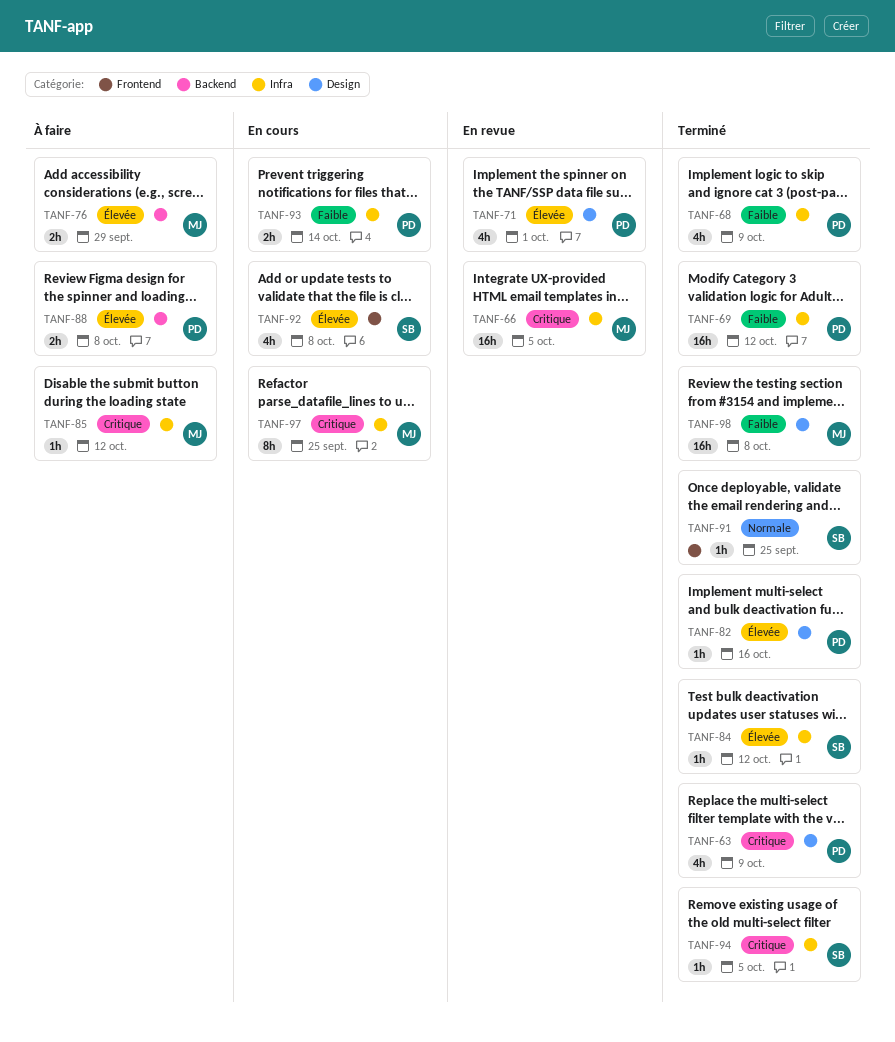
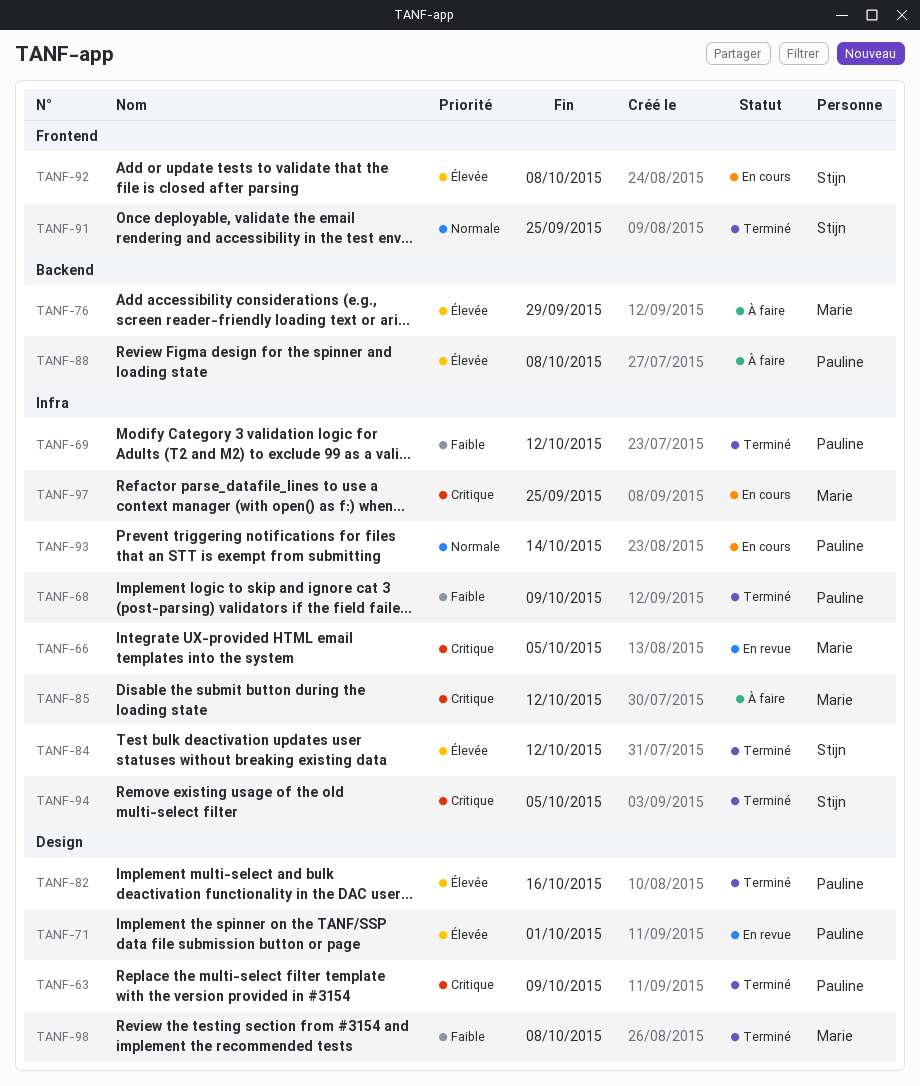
TANF-93, priority: Faible -> Normale

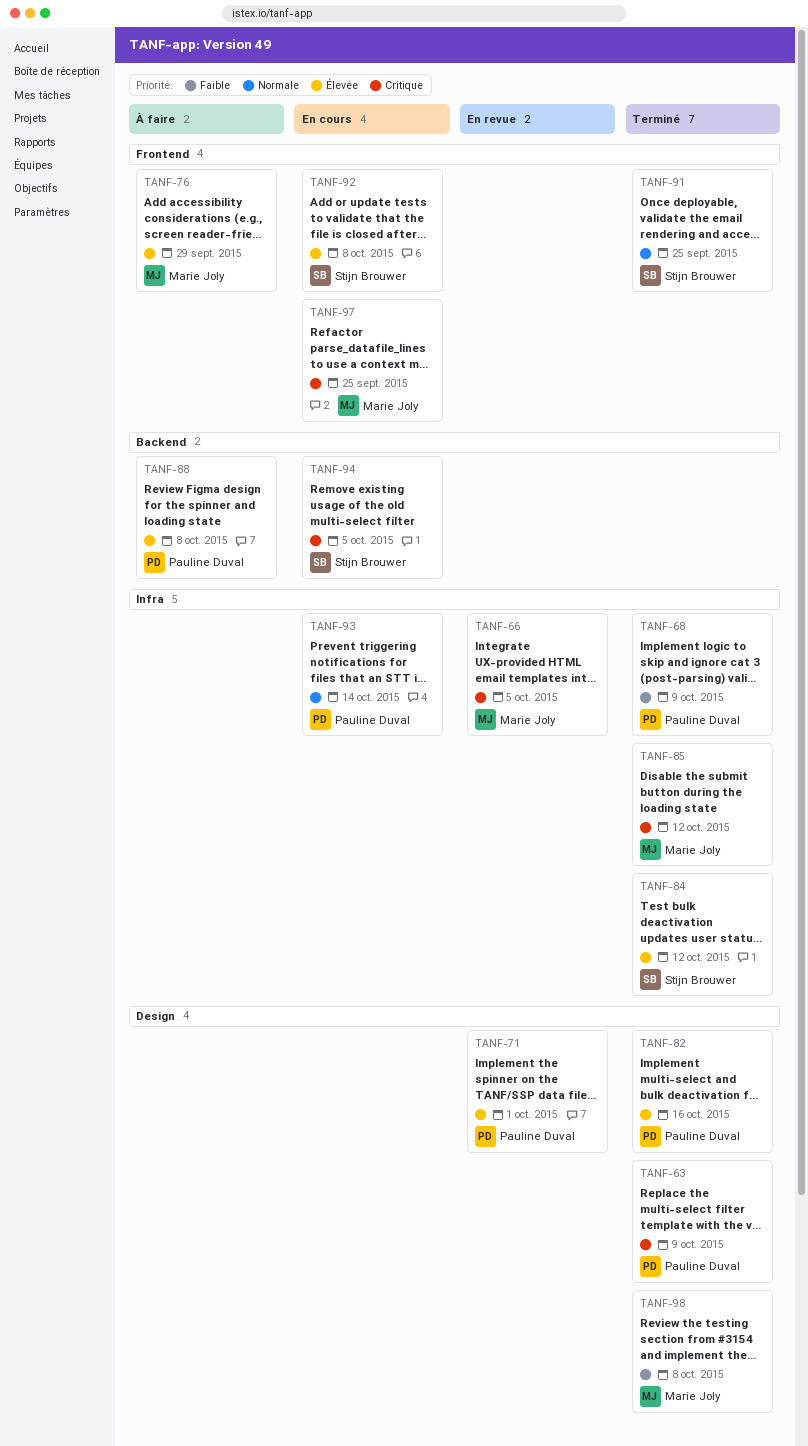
TANF-69: present -> none
TANF-76, label: Backend -> Frontend
TANF-85, status: À faire -> Terminé
TANF-94, status: Terminé -> En cours
TANF-94, label: Infra -> Backend
TANF-97, label: Infra -> Frontend

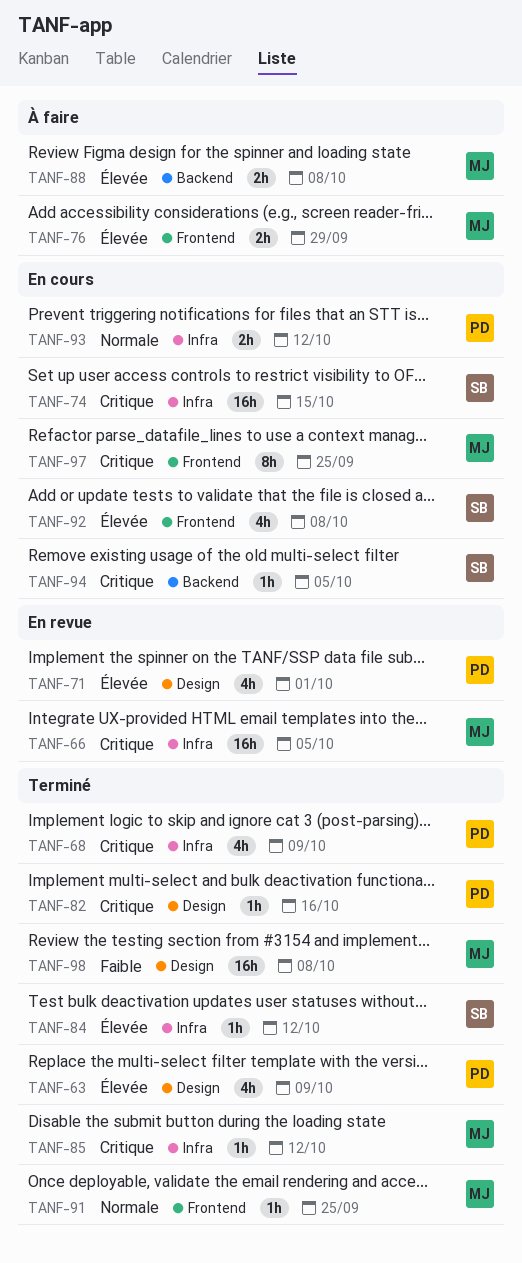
TANF-63, priority: Critique -> Élevée
TANF-68, priority: Faible -> Critique
TANF-74: none -> present
TANF-82, priority: Élevée -> Critique
TANF-88, owner: Pauline Duval -> Marie Joly
TANF-91, owner: Stijn Brouwer -> Marie Joly
TANF-93, due: Oct 14 -> Oct 12

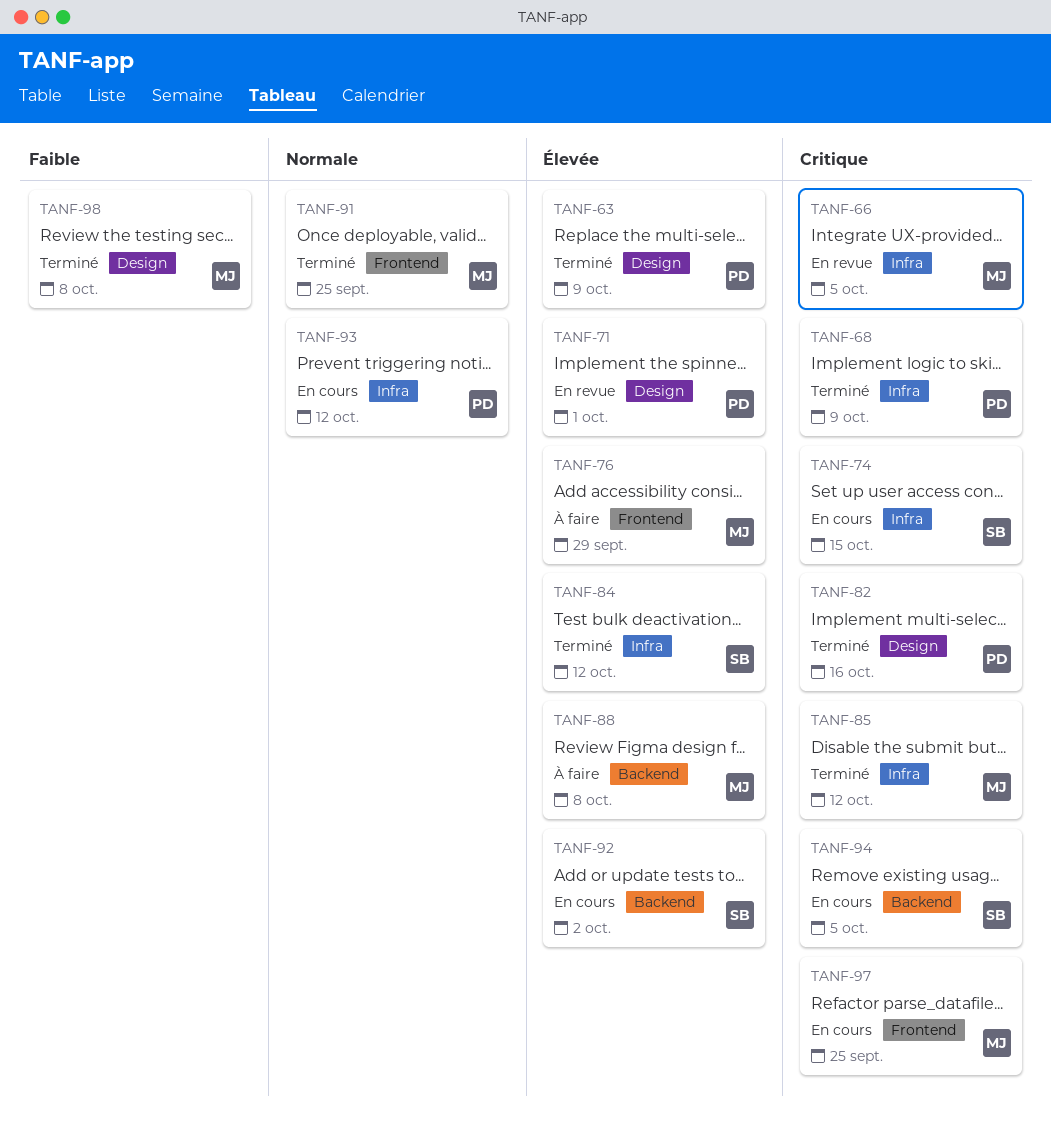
TANF-92, label: Frontend -> Backend
TANF-92, due: Oct 8 -> Oct 2

